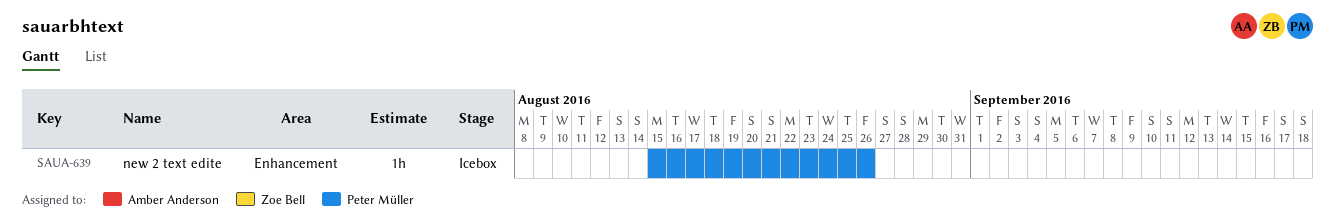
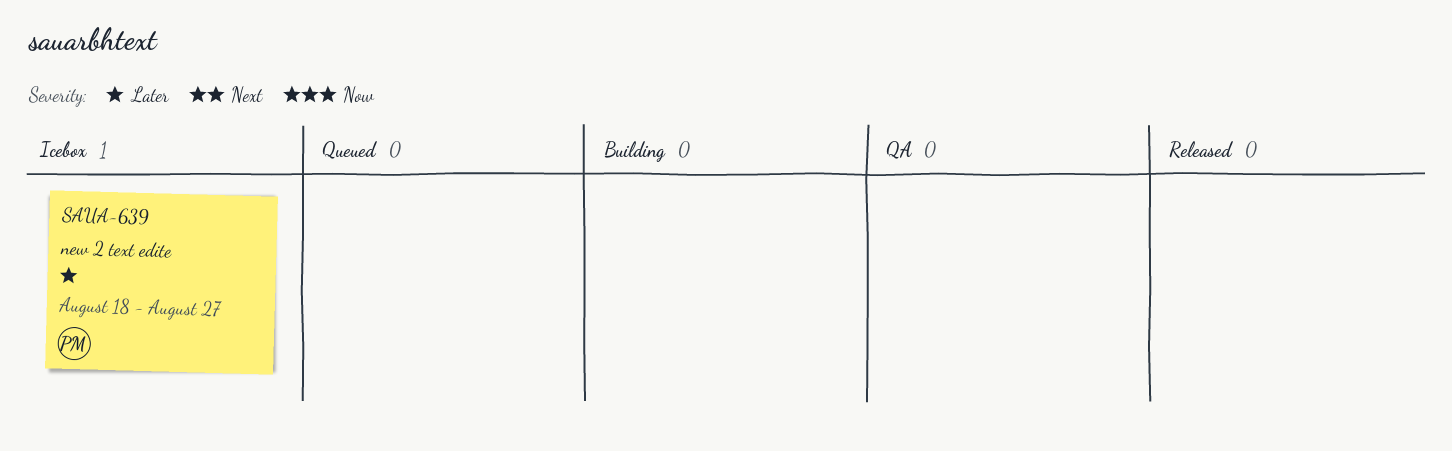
SAUA-639, start: Aug 15 -> Aug 18
SAUA-639, due: Aug 26 -> Aug 27

